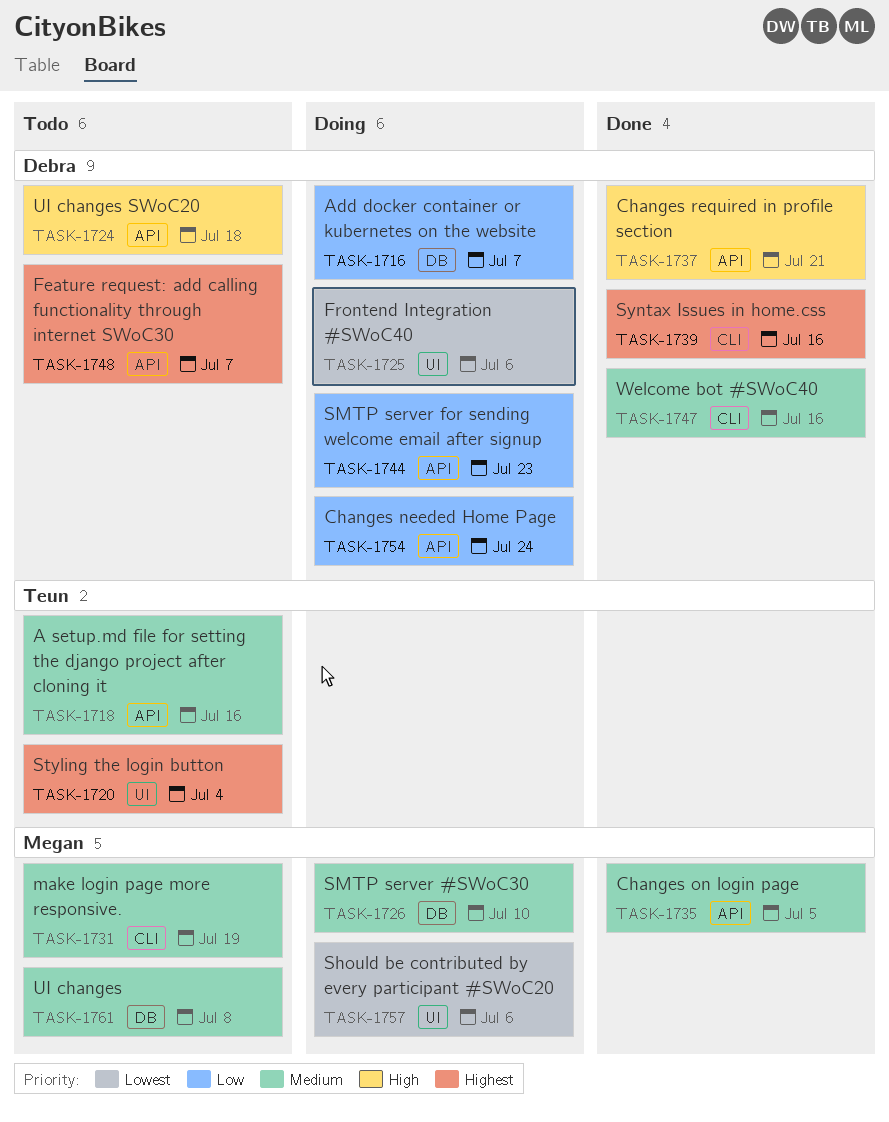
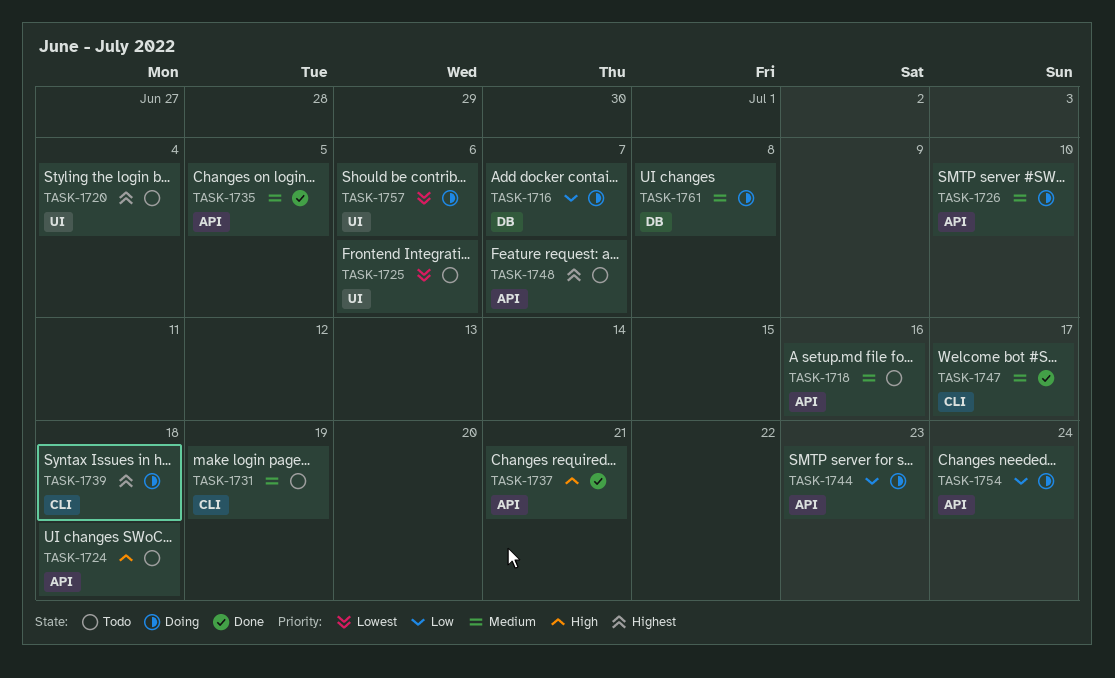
TASK-1725, status: Doing -> Todo
TASK-1726, label: DB -> API
TASK-1739, status: Done -> Doing
TASK-1739, due: Jul 16 -> Jul 18
TASK-1747, due: Jul 16 -> Jul 17
TASK-1761, status: Todo -> Doing

